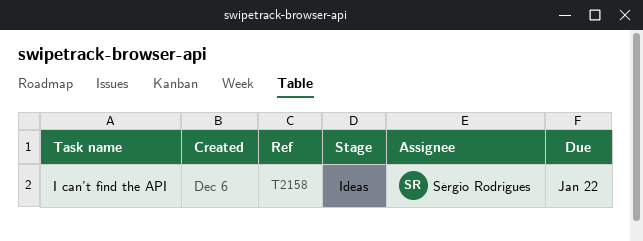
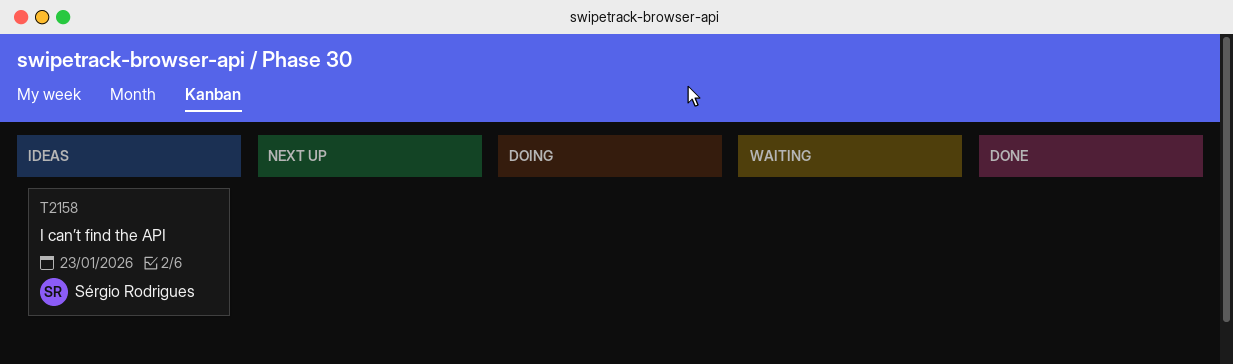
T2158, due: Jan 22 -> Jan 23

